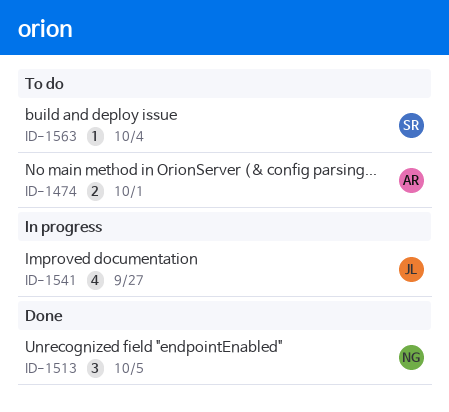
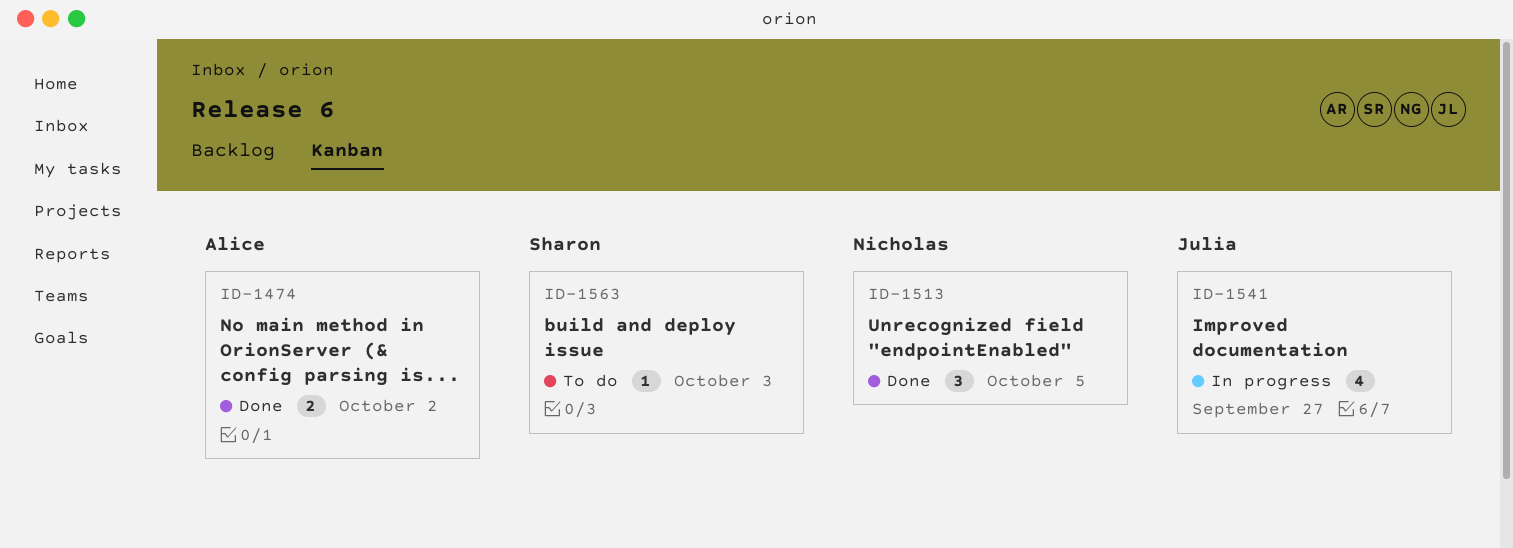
ID-1474, status: To do -> Done
ID-1474, due: Oct 1 -> Oct 2
ID-1563, due: Oct 4 -> Oct 3

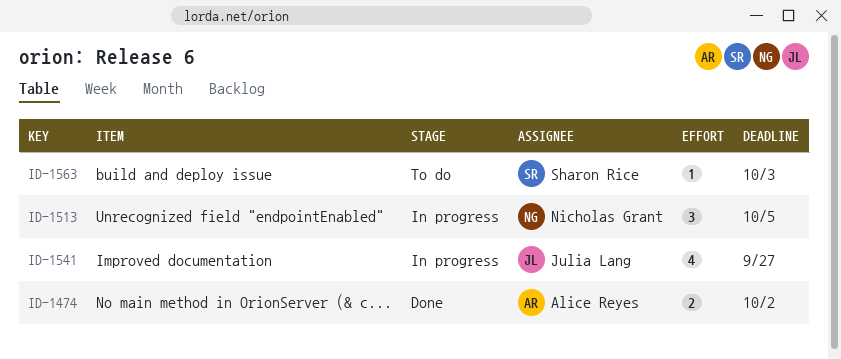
ID-1513, status: Done -> In progress

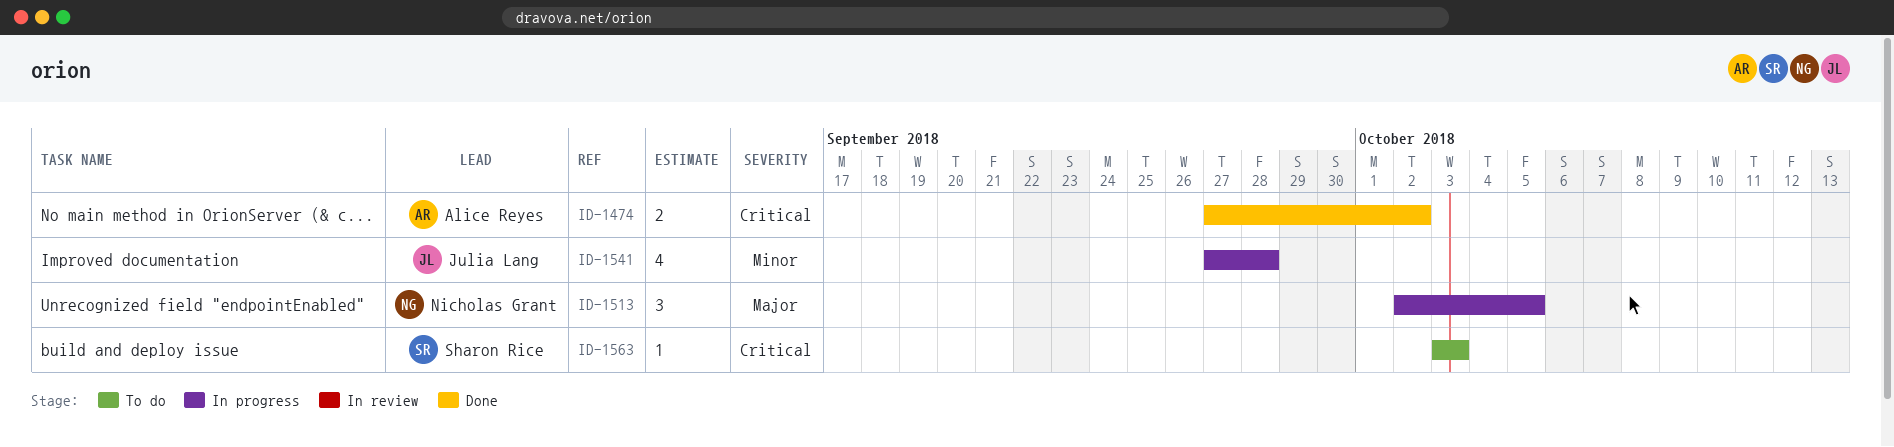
ID-1541, due: Sep 27 -> Sep 28

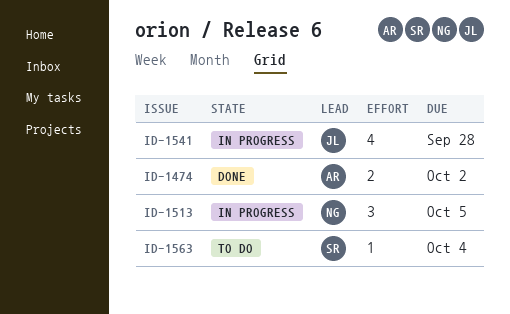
ID-1563, due: Oct 3 -> Oct 4

